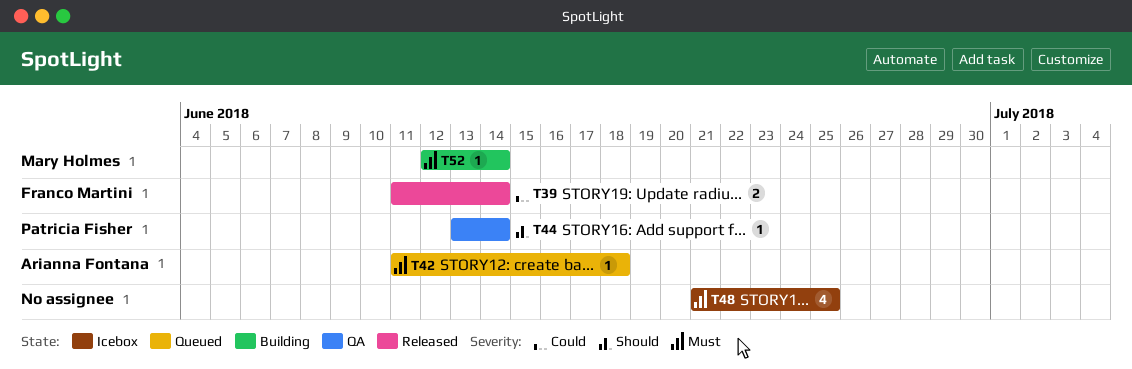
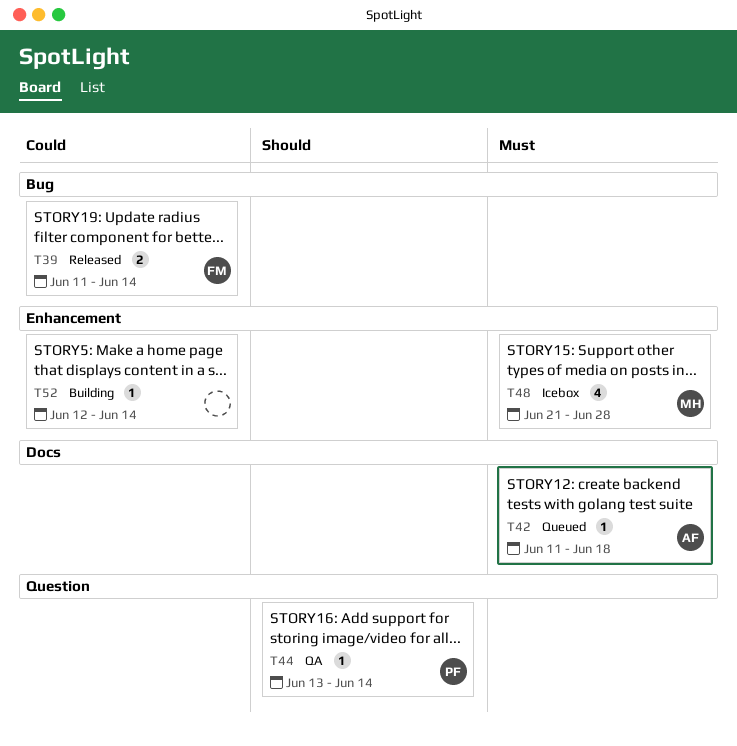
T48, owner: none -> Mary Holmes
T48, due: Jun 25 -> Jun 28
T52, owner: Mary Holmes -> none
T52, priority: Must -> Could

